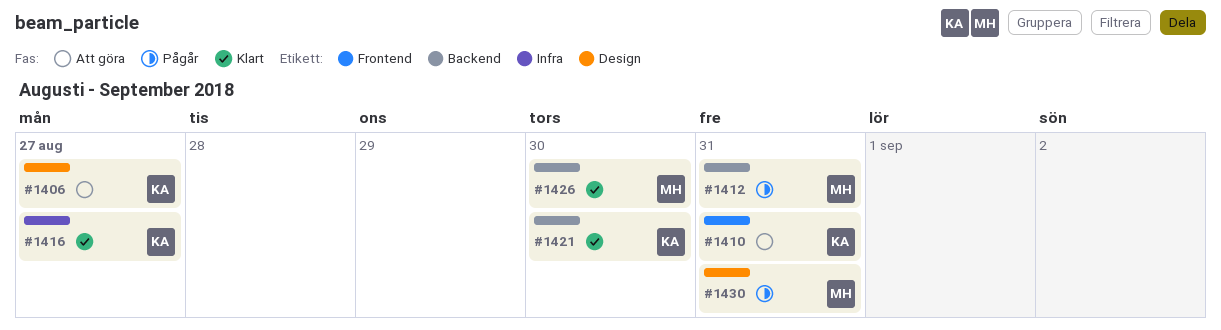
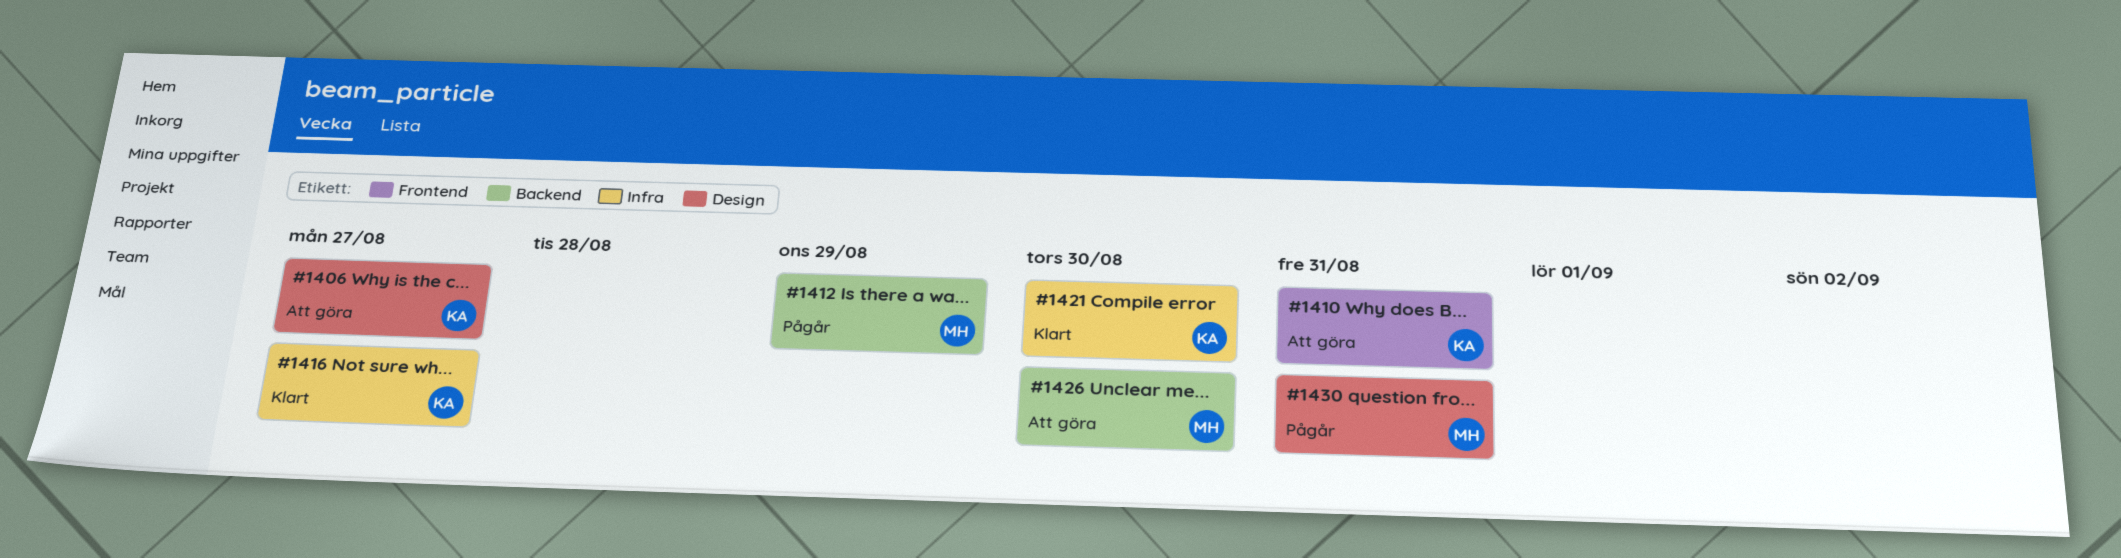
#1412, due: Aug 31 -> Aug 29
#1421, label: Backend -> Infra
#1426, status: Klart -> Att göra

